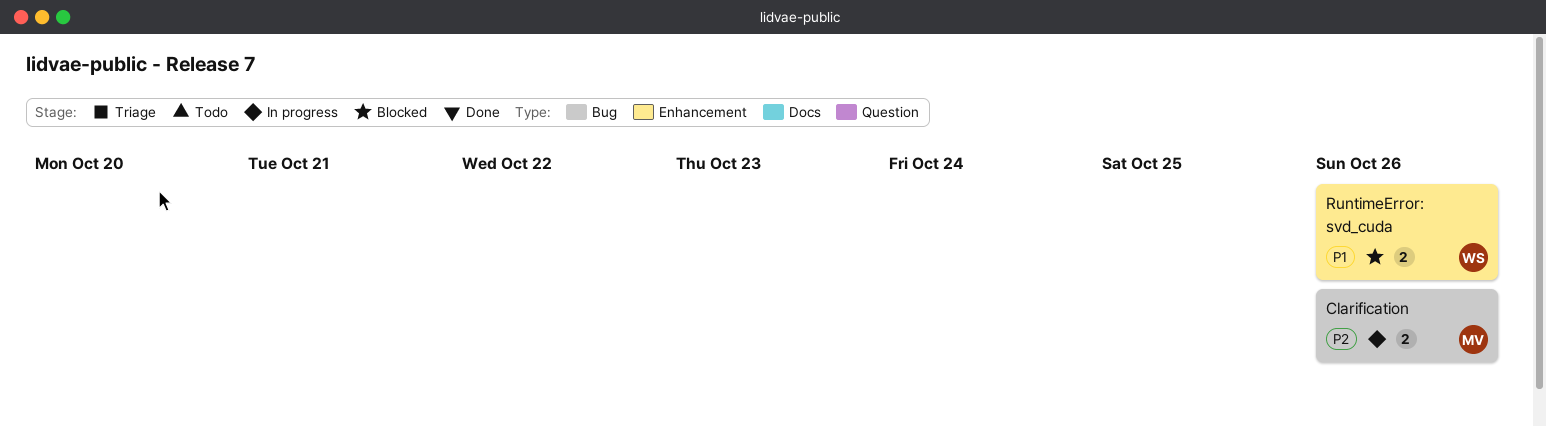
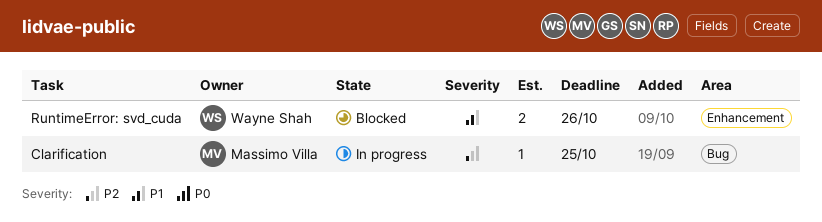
Clarification, estimate: 2 -> 1
Clarification, due: Oct 26 -> Oct 25

